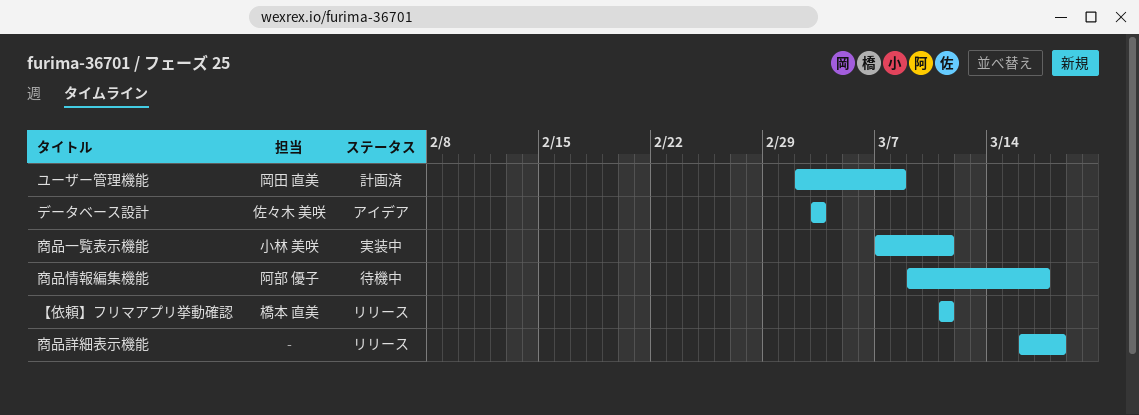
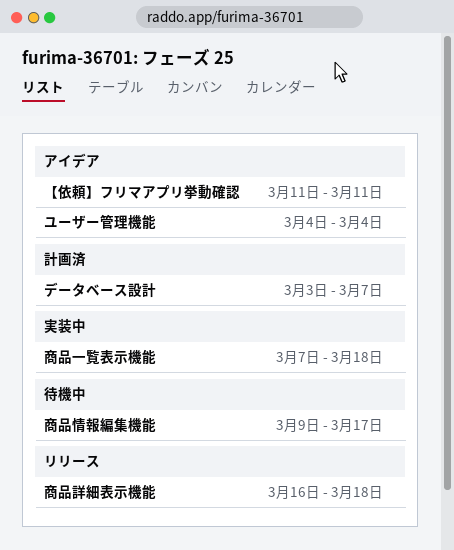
【依頼】フリマアプリ挙動確認, status: リリース -> アイデア
データベース設計, status: アイデア -> 計画済
データベース設計, due: Mar 3 -> Mar 7
ユーザー管理機能, status: 計画済 -> アイデア
ユーザー管理機能, start: Mar 2 -> Mar 4
ユーザー管理機能, due: Mar 8 -> Mar 4
商品一覧表示機能, due: Mar 11 -> Mar 18

